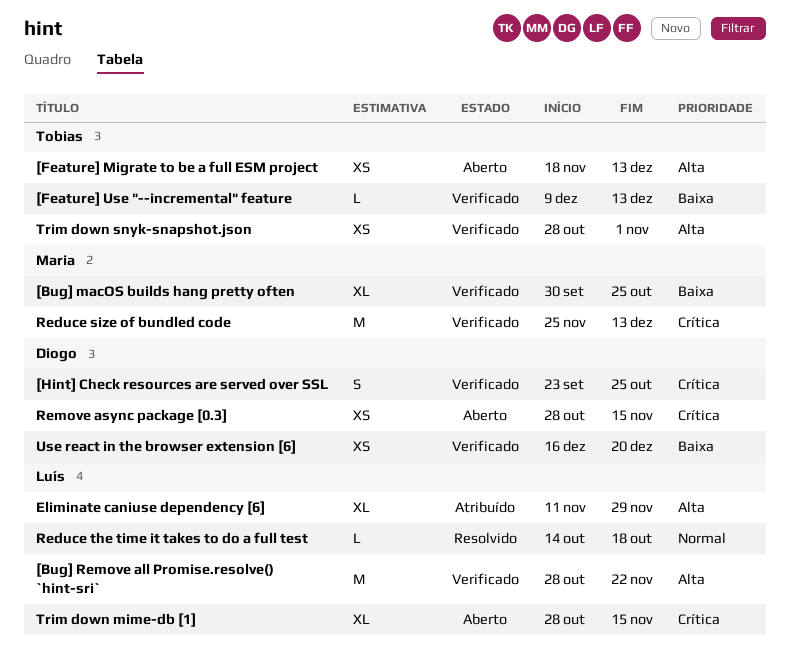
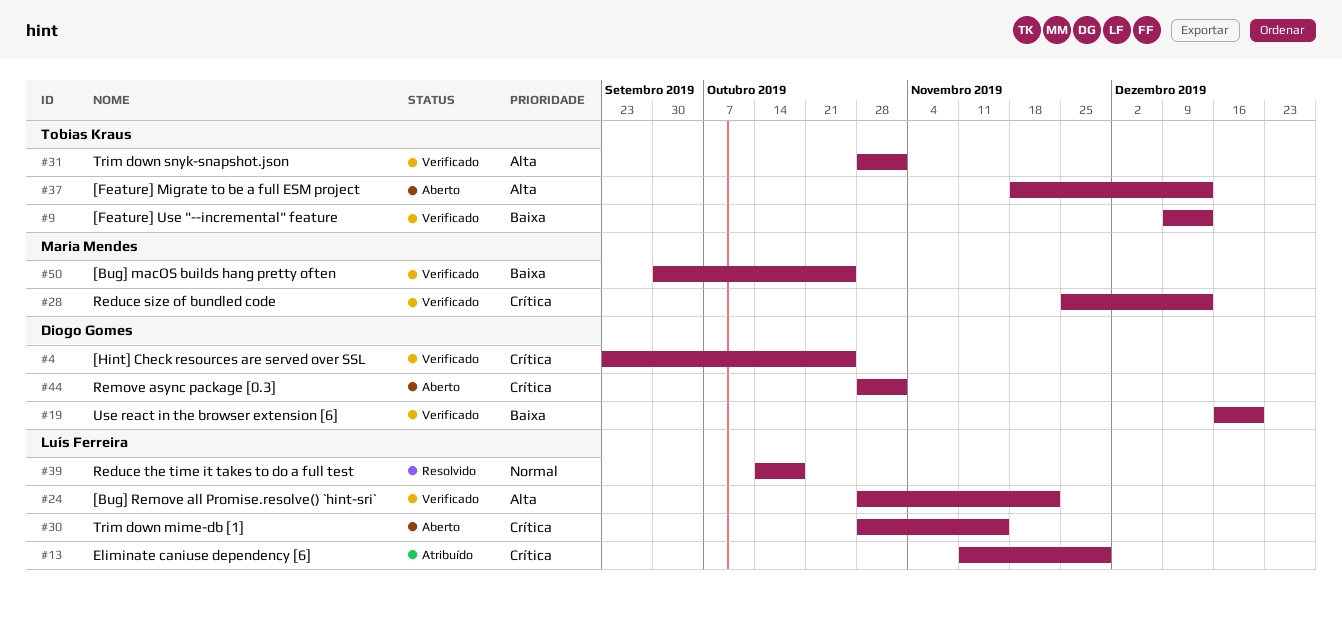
Eliminate caniuse dependency [6], priority: Alta -> Crítica
Remove async package [0.3], due: Nov 15 -> Nov 1

